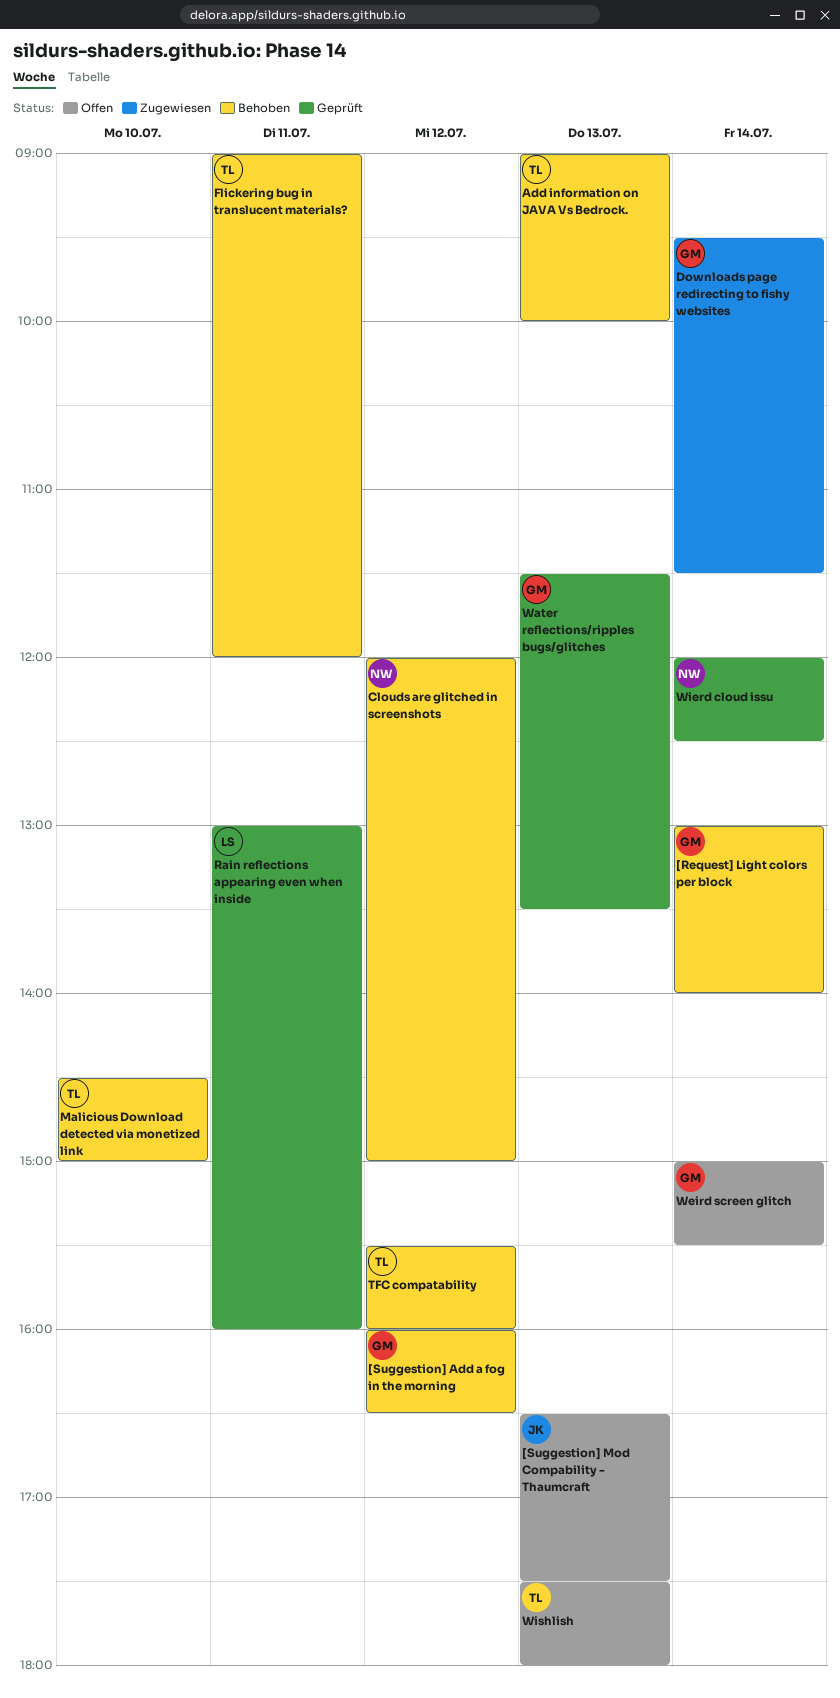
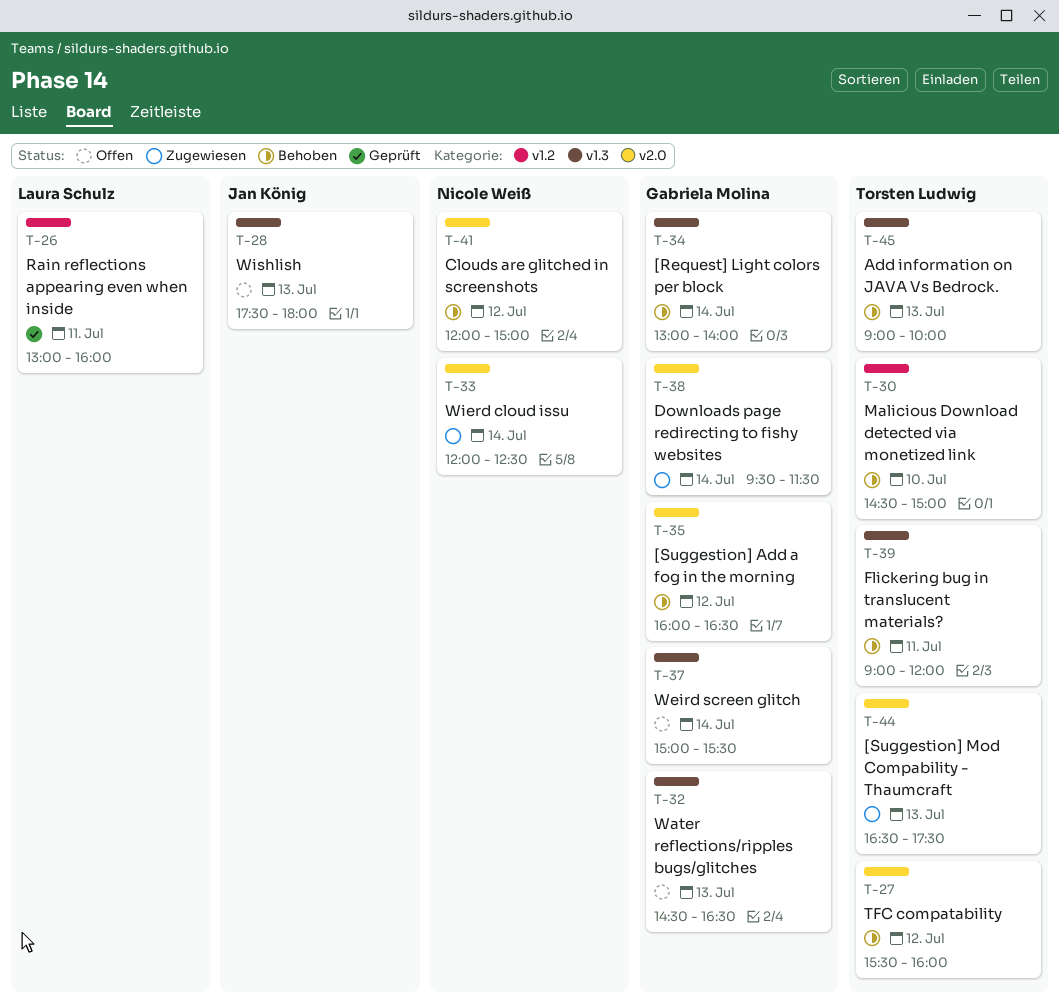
[Suggestion] Mod Compability - Thaumcraft, status: Offen -> Zugewiesen
[Suggestion] Mod Compability - Thaumcraft, owner: Jan König -> Torsten Ludwig
Water reflections/ripples bugs/glitches, status: Geprüft -> Offen
Water reflections/ripples bugs/glitches, begins: 11:30 -> 14:30
Water reflections/ripples bugs/glitches, ends: 13:30 -> 16:30
Wierd cloud issu, status: Geprüft -> Zugewiesen
Wishlish, owner: Torsten Ludwig -> Jan König

